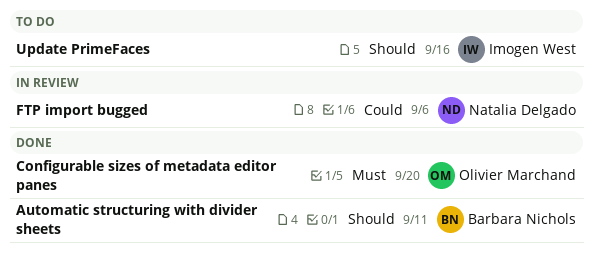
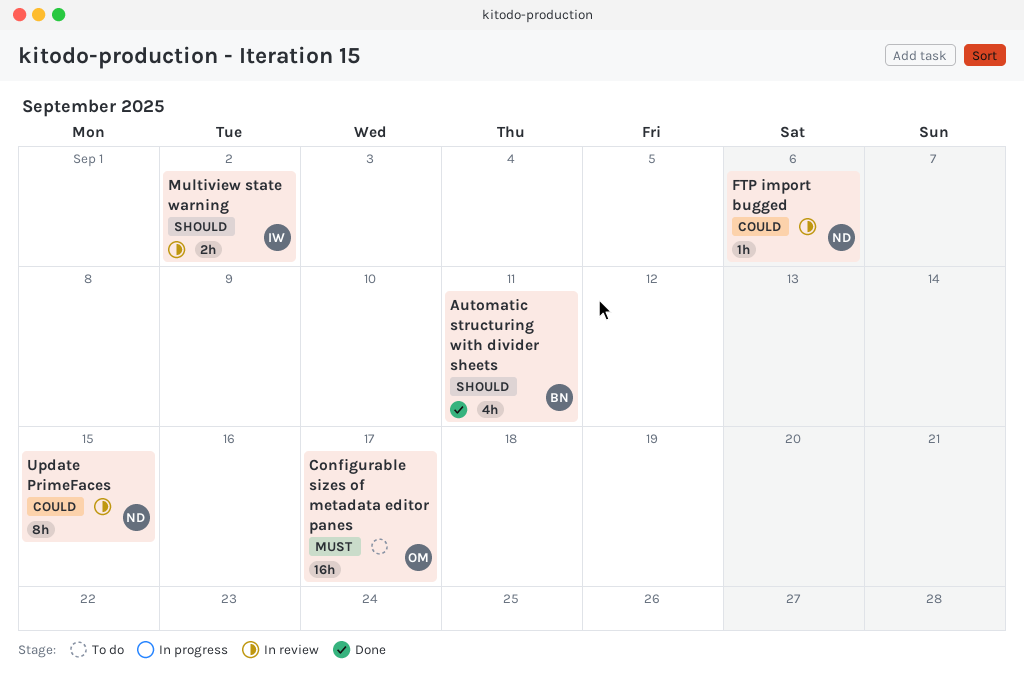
Configurable sizes of metadata editor panes, status: Done -> To do
Configurable sizes of metadata editor panes, due: Sep 20 -> Sep 17
Multiview state warning: none -> present
Update PrimeFaces, status: To do -> In review
Update PrimeFaces, owner: Imogen West -> Natalia Delgado
Update PrimeFaces, priority: Should -> Could
Update PrimeFaces, due: Sep 16 -> Sep 15

